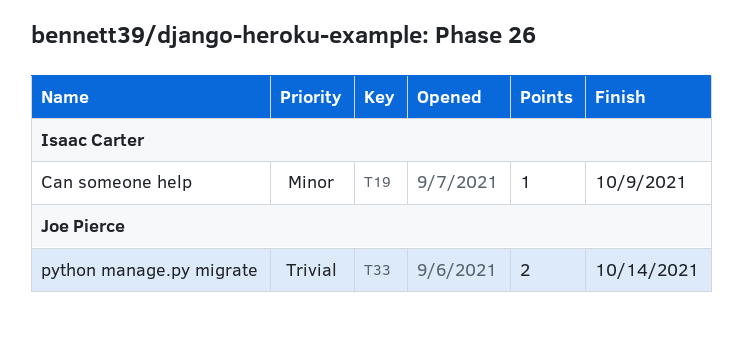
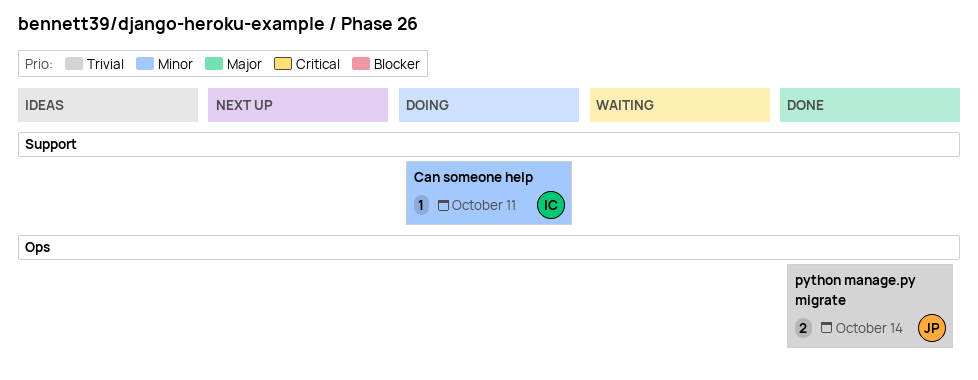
Can someone help, due: Oct 9 -> Oct 11

